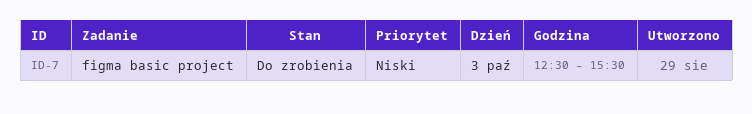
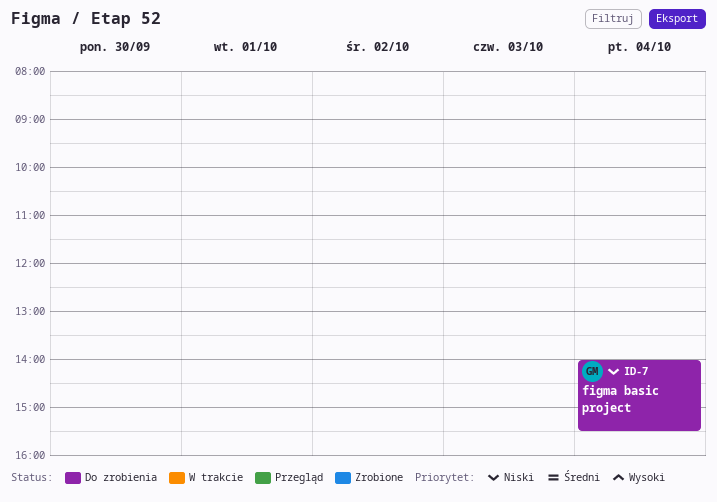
ID-7, day: Oct 3 -> Oct 4
ID-7, begins: 12:30 -> 14:00

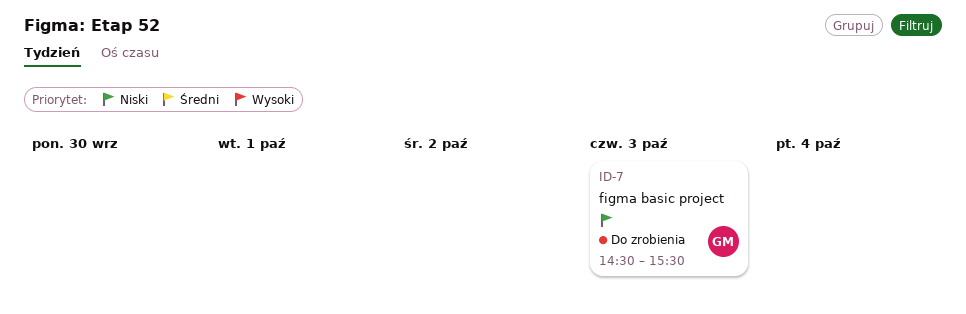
ID-7, day: Oct 4 -> Oct 3
ID-7, begins: 14:00 -> 14:30

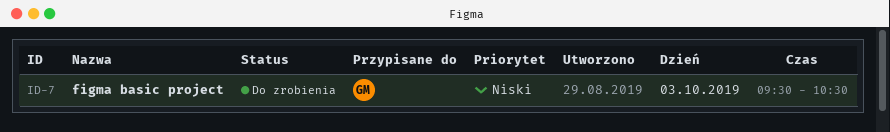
ID-7, begins: 14:30 -> 09:30
ID-7, ends: 15:30 -> 10:30

